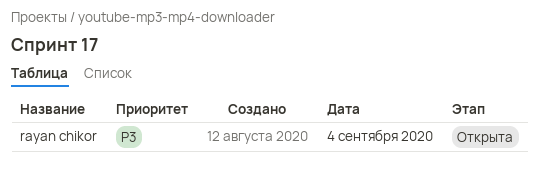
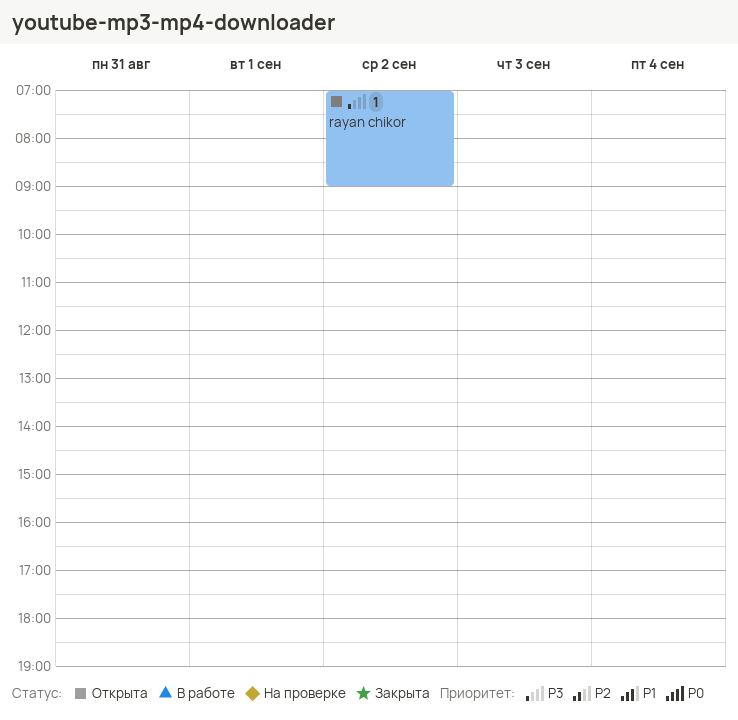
rayan chikor, day: Sep 4 -> Sep 2

